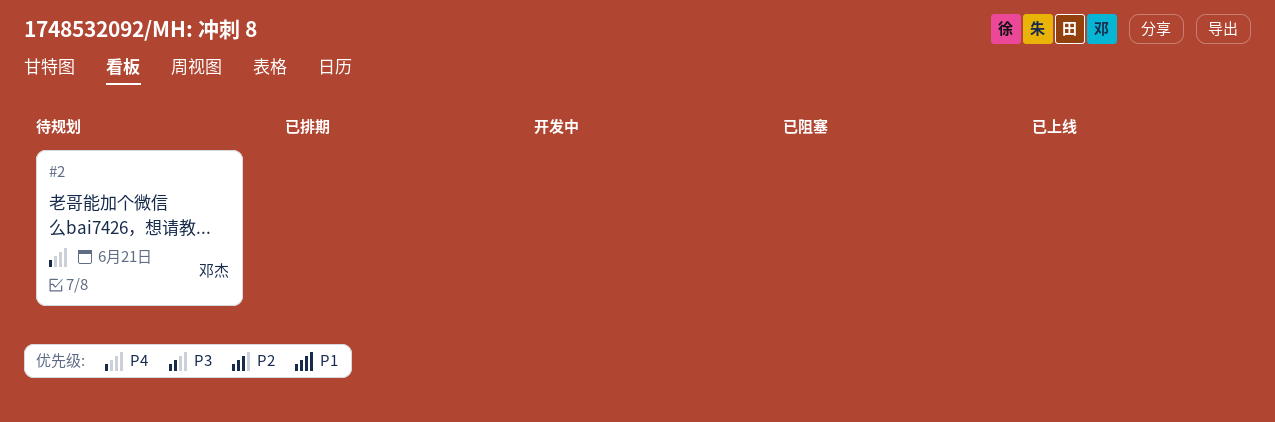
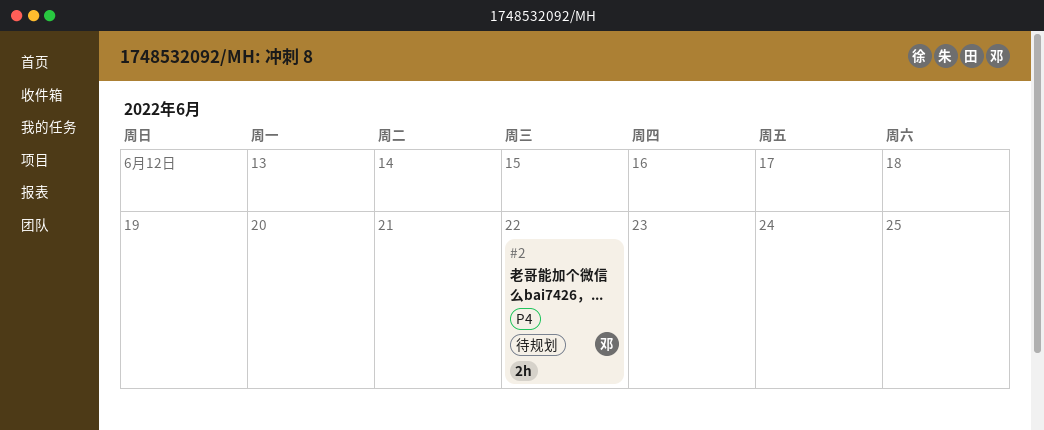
#2, due: Jun 21 -> Jun 22

